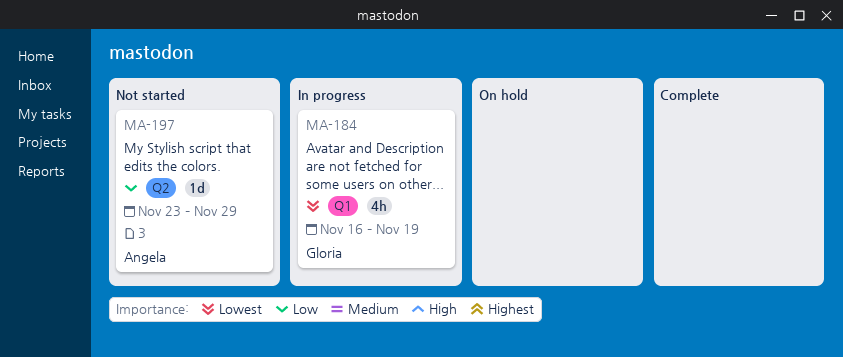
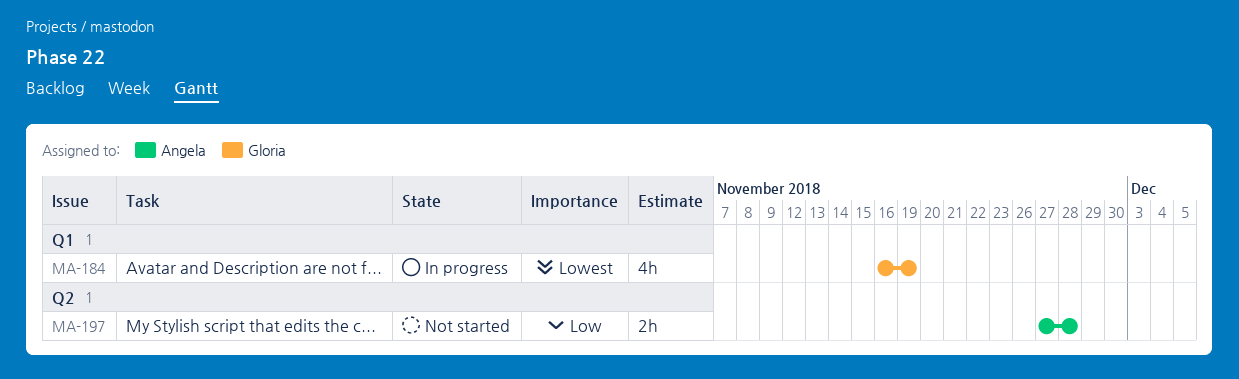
MA-197, estimate: 1d -> 2h
MA-197, start: Nov 23 -> Nov 27
MA-197, due: Nov 29 -> Nov 28

